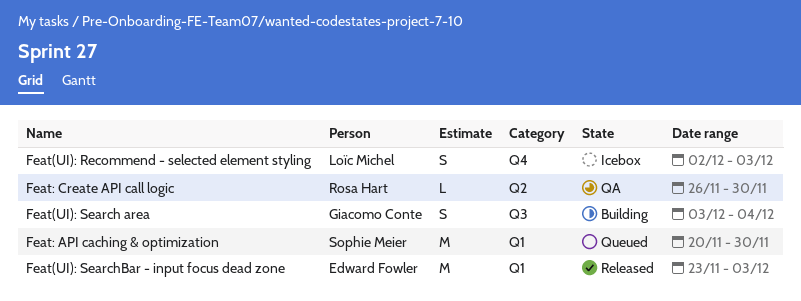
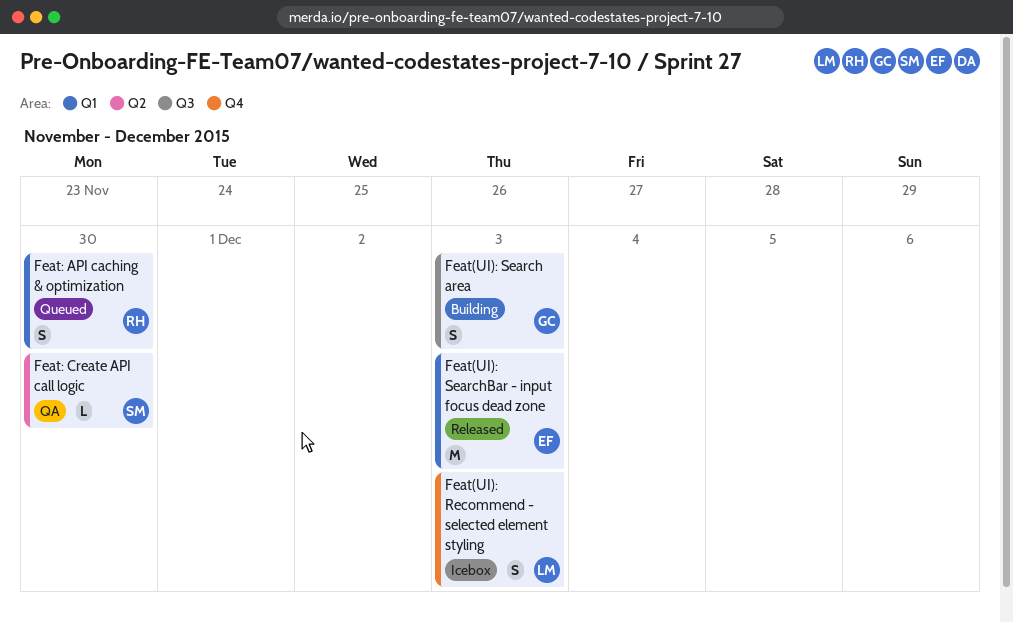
Feat(UI): Search area, due: Dec 4 -> Dec 3
Feat: API caching & optimization, owner: Sophie Meier -> Rosa Hart
Feat: API caching & optimization, estimate: M -> S
Feat: Create API call logic, owner: Rosa Hart -> Sophie Meier

